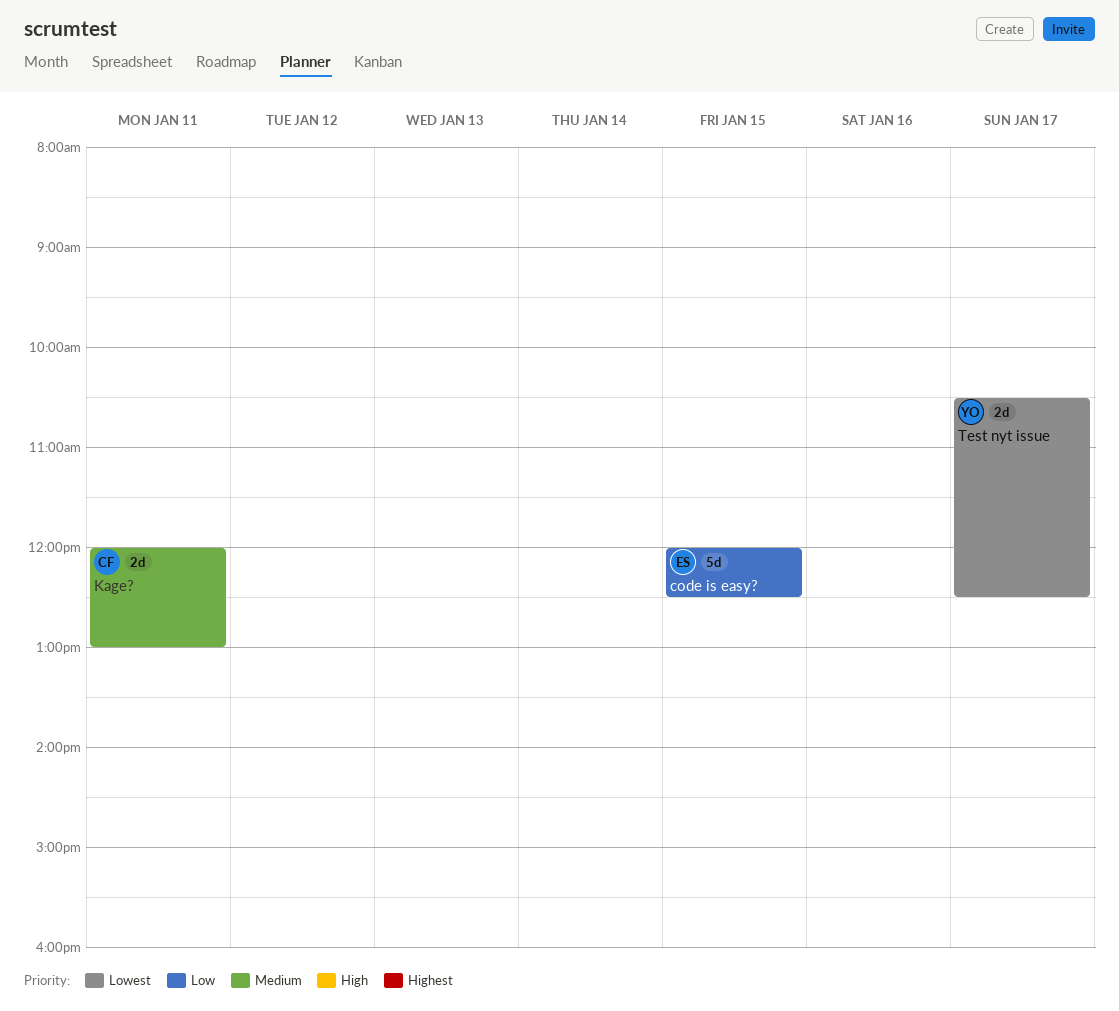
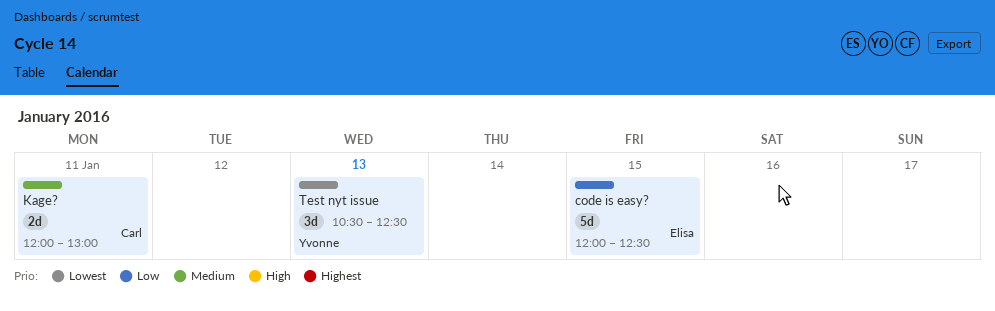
Test nyt issue, estimate: 2d -> 3d
Test nyt issue, day: Jan 17 -> Jan 13

